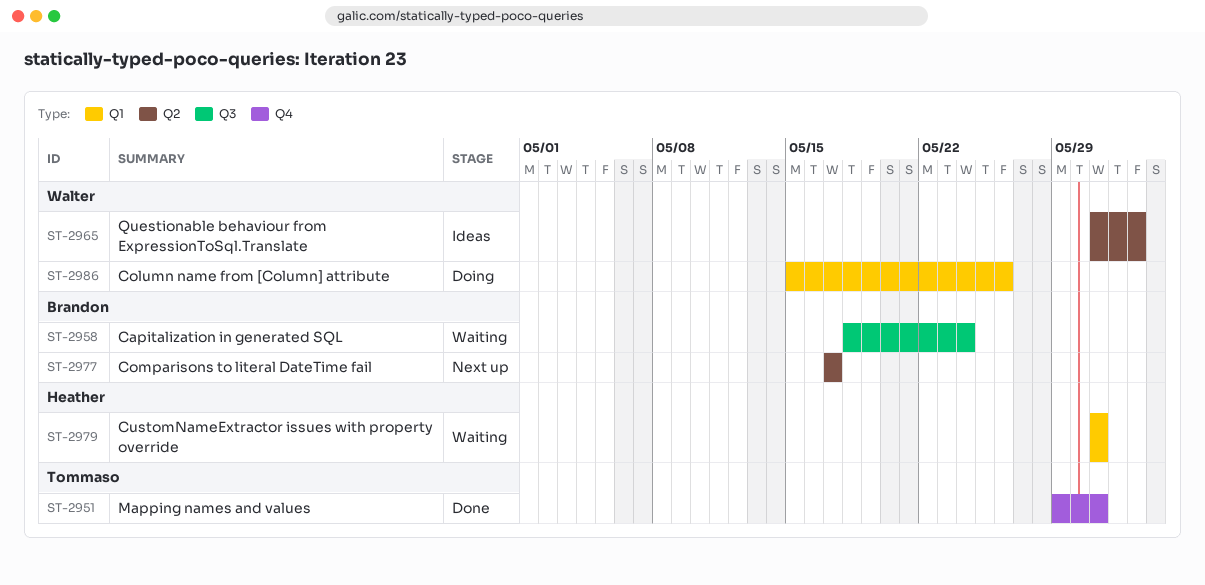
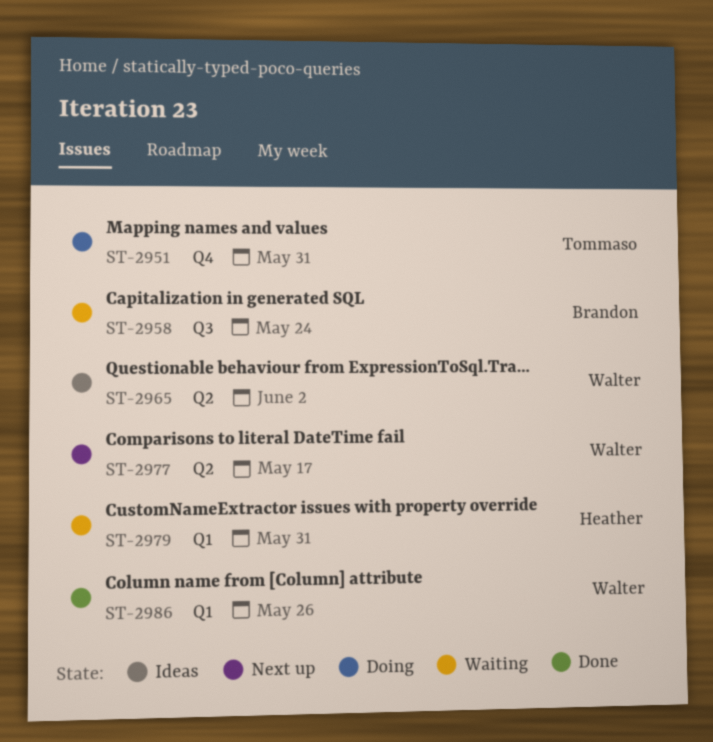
ST-2951, status: Done -> Doing
ST-2977, owner: Brandon -> Walter
ST-2986, status: Doing -> Done

